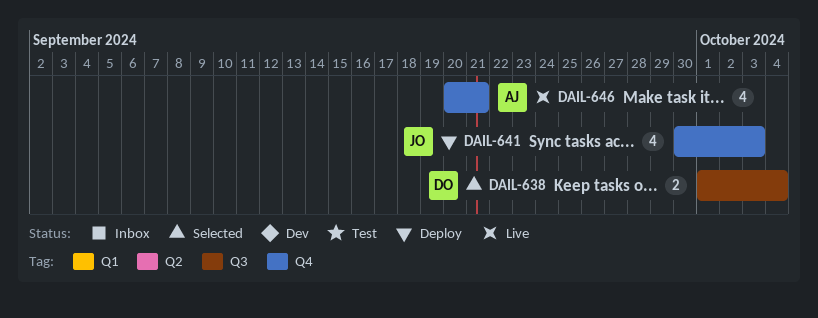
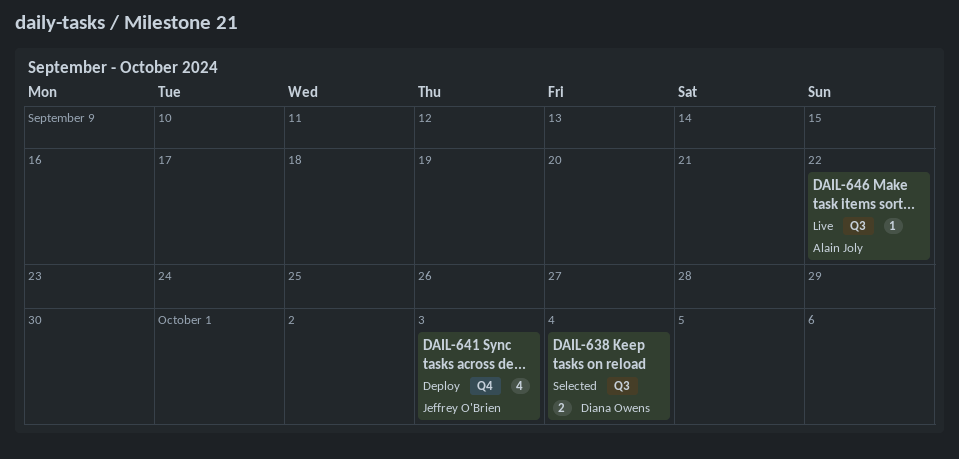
DAIL-646, label: Q4 -> Q3
DAIL-646, estimate: 4 -> 1
DAIL-646, due: Sep 21 -> Sep 22

